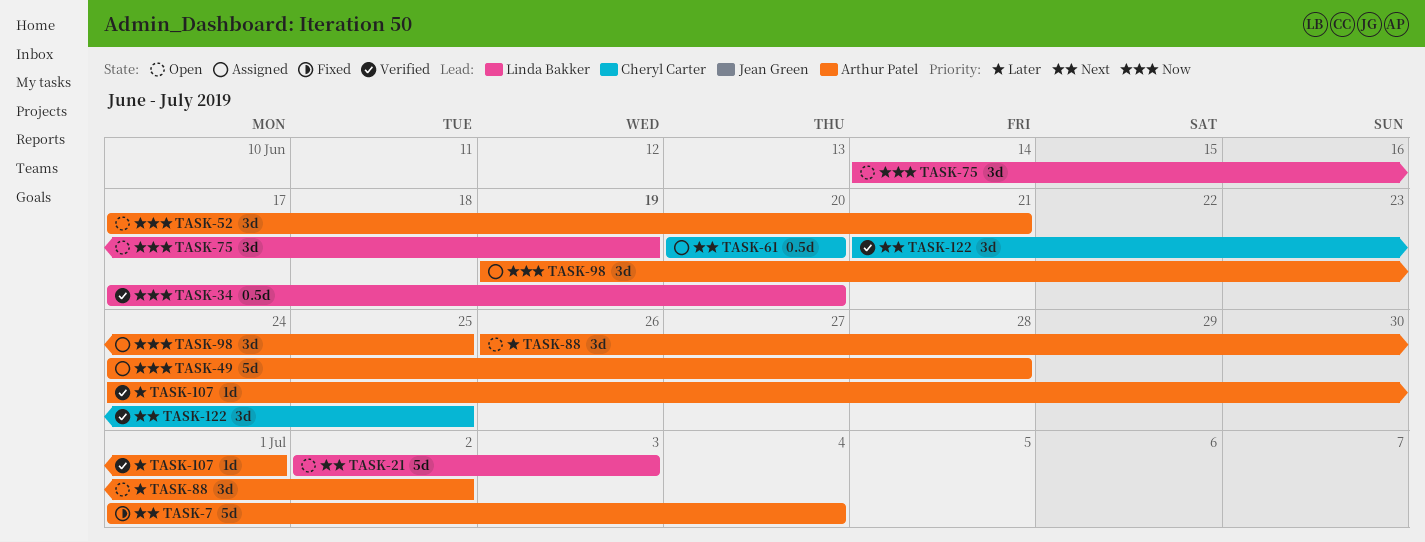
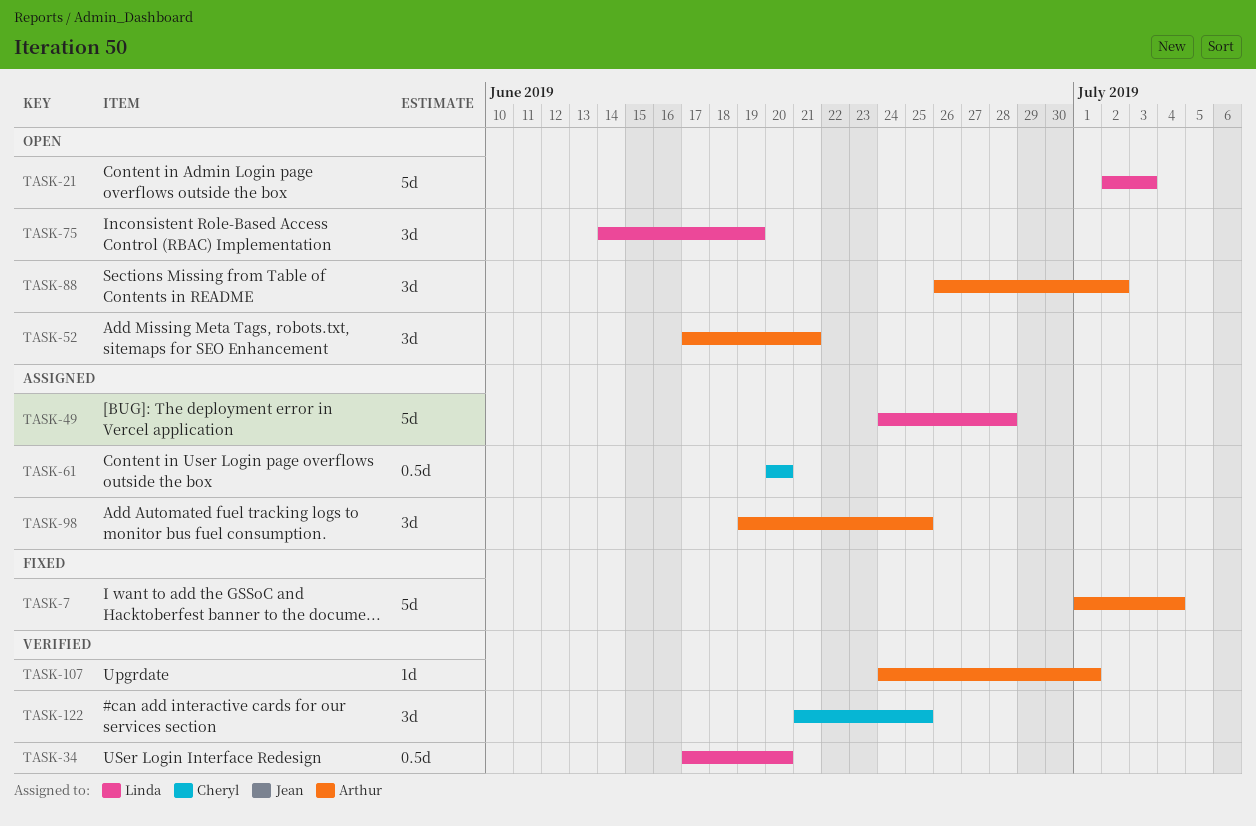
TASK-49, owner: Arthur Patel -> Linda Bakker

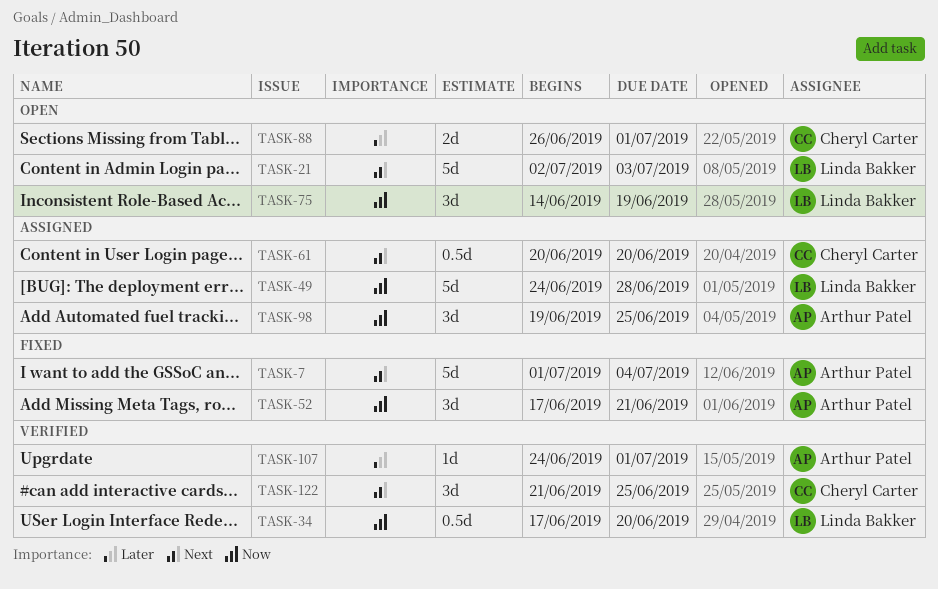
TASK-52, status: Open -> Fixed
TASK-88, owner: Arthur Patel -> Cheryl Carter
TASK-88, estimate: 3d -> 2d
TASK-88, due: Jul 2 -> Jul 1

